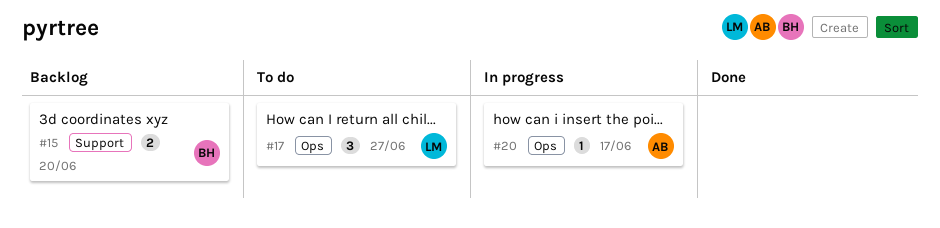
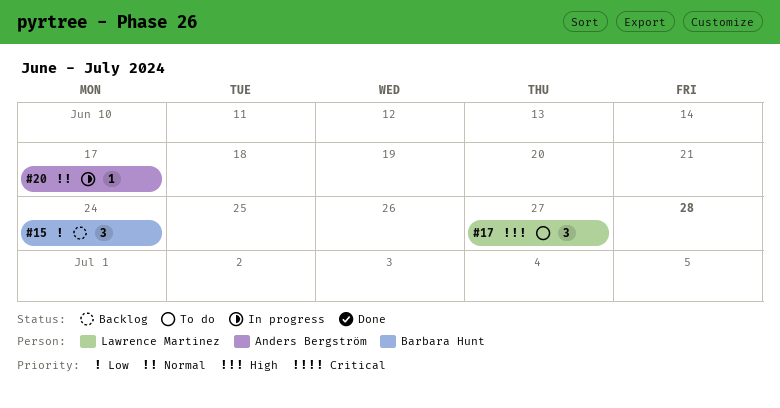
#15, estimate: 2 -> 3
#15, due: Jun 20 -> Jun 24

